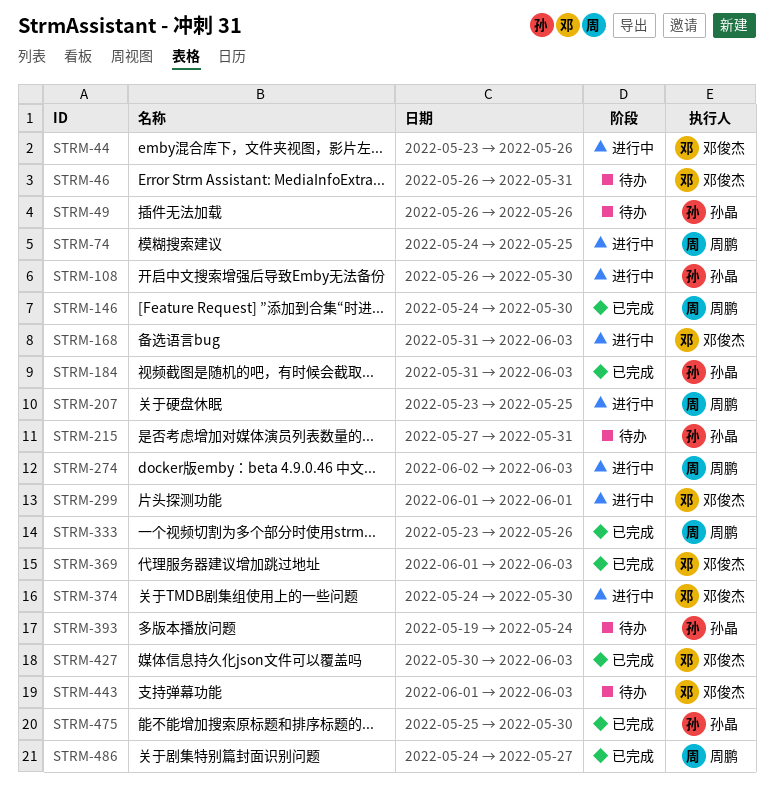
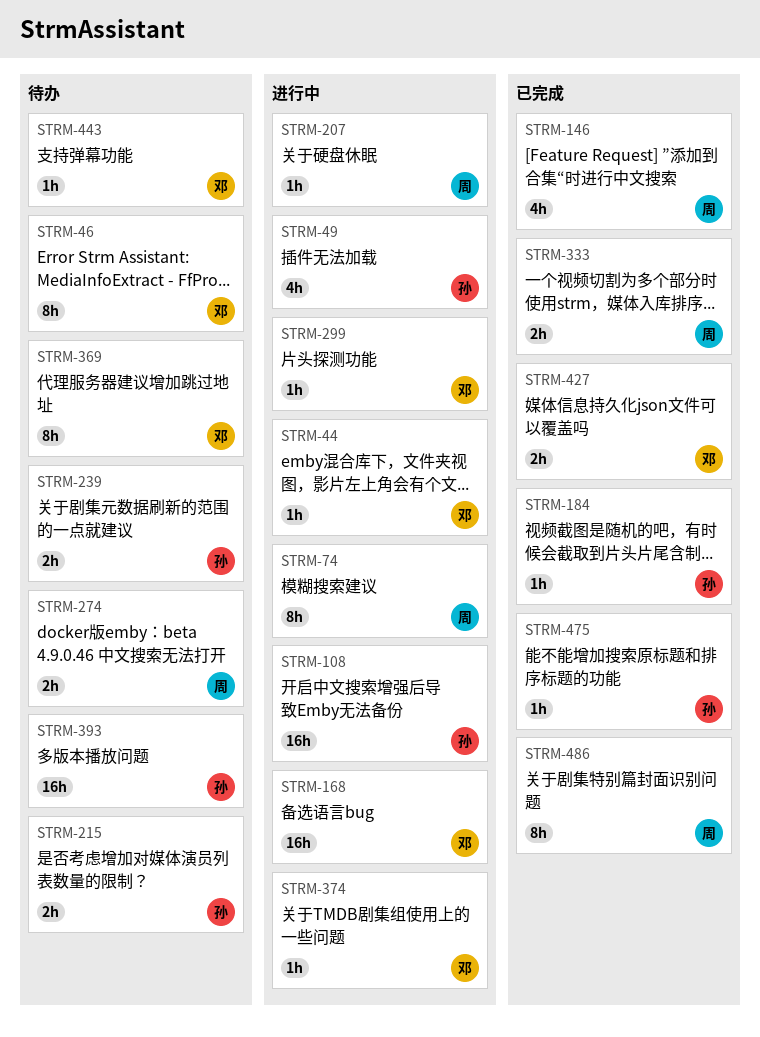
STRM-49, status: 待办 -> 进行中
STRM-239: none -> present
STRM-274, status: 进行中 -> 待办
STRM-369, status: 已完成 -> 待办

